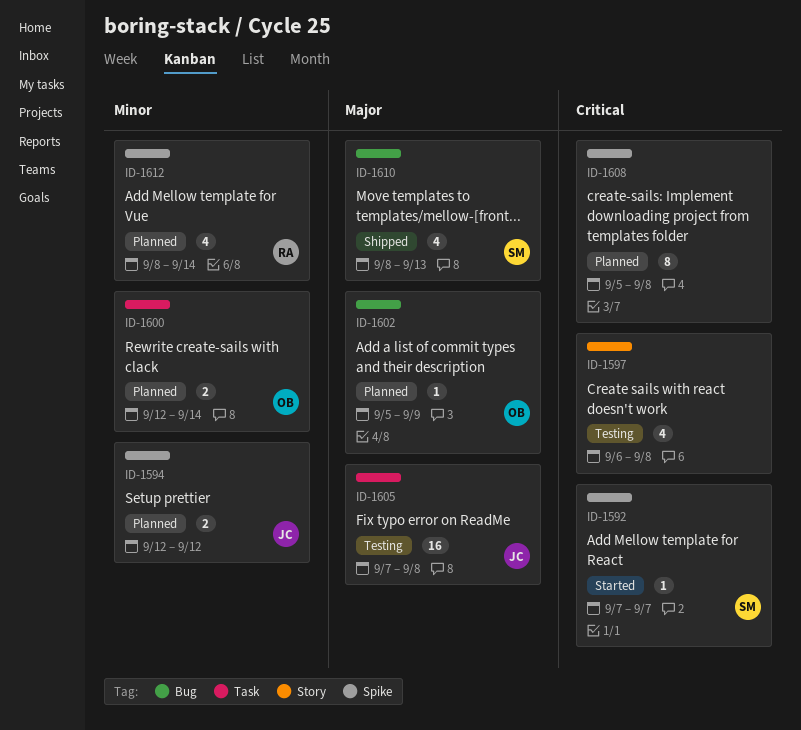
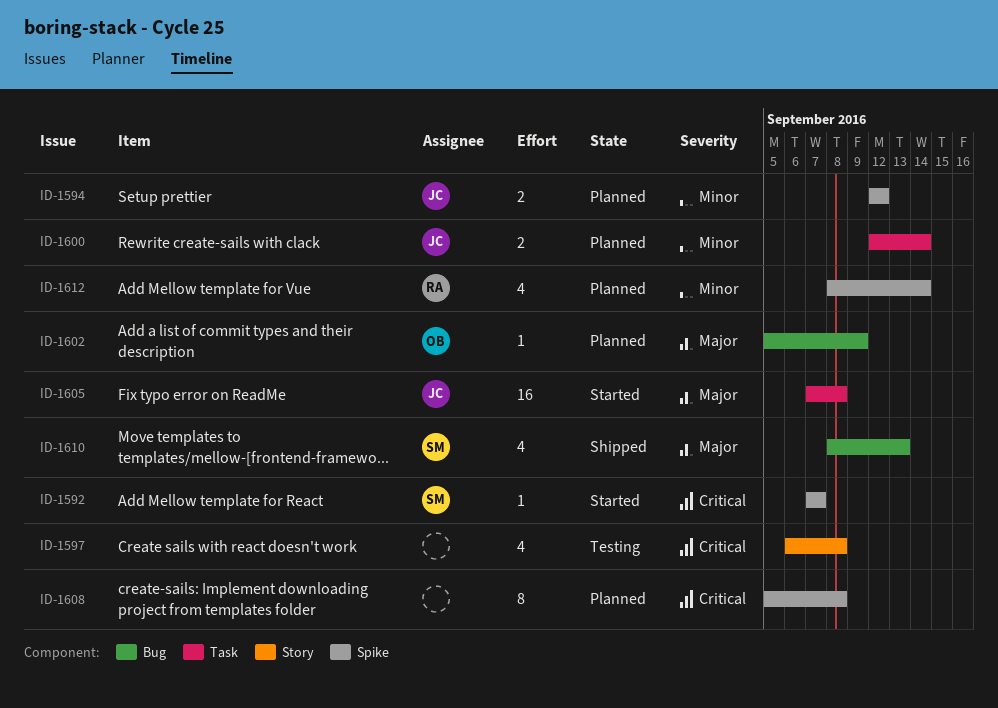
ID-1600, owner: OB -> JC
ID-1605, status: Testing -> Started

